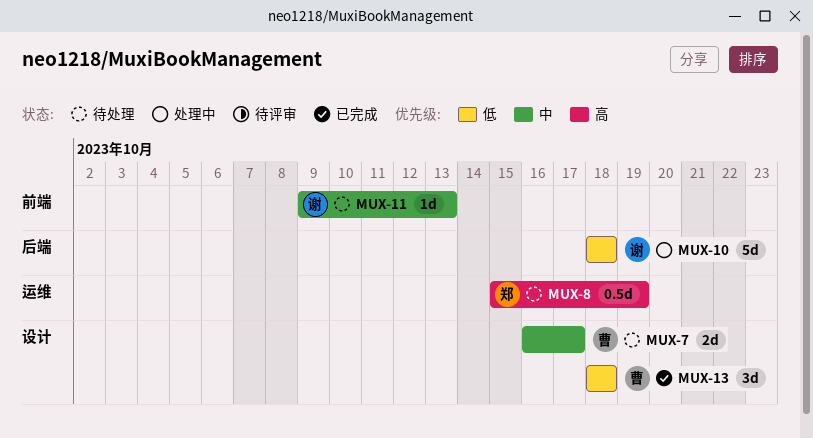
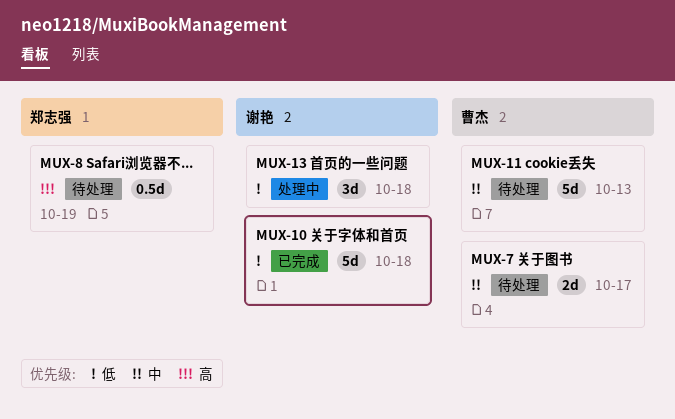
MUX-10, status: 处理中 -> 已完成
MUX-11, owner: 谢艳 -> 曹杰
MUX-11, estimate: 1d -> 5d
MUX-13, status: 已完成 -> 处理中
MUX-13, owner: 曹杰 -> 谢艳

